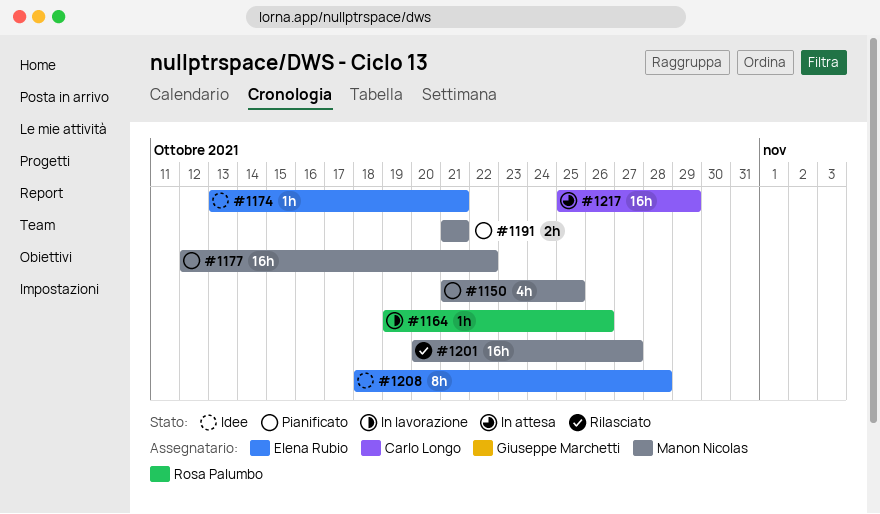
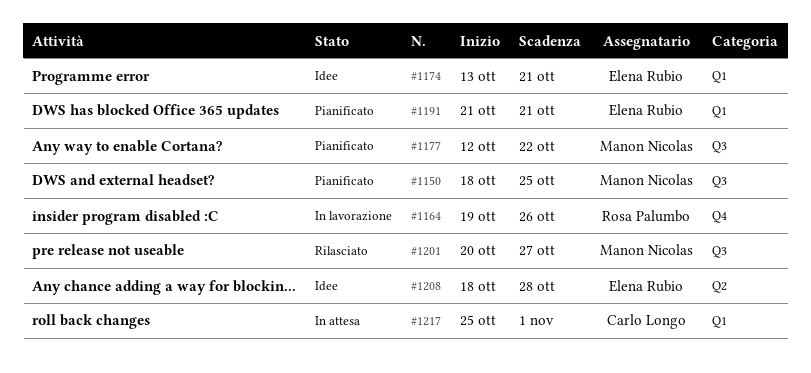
#1150, start: Oct 21 -> Oct 18
#1191, owner: Manon Nicolas -> Elena Rubio
#1217, due: Oct 29 -> Nov 1

